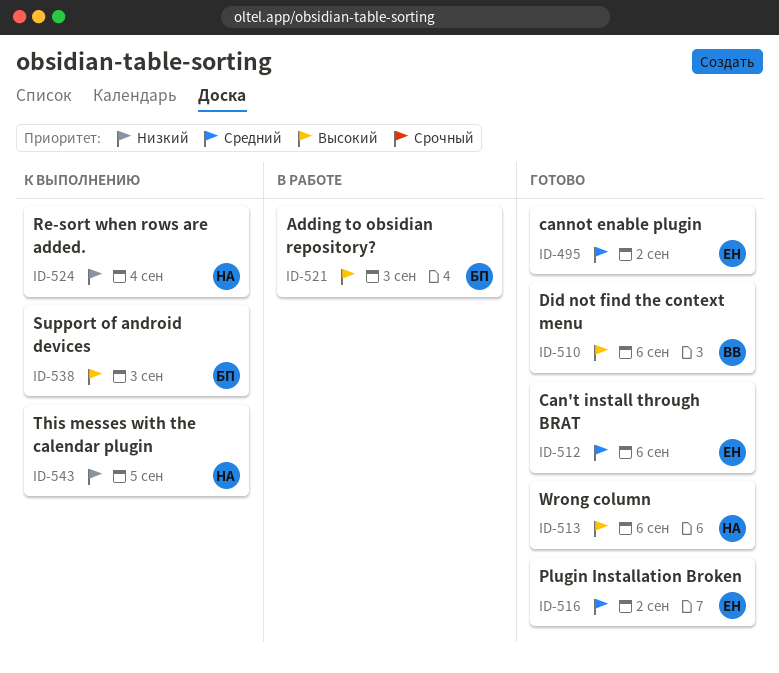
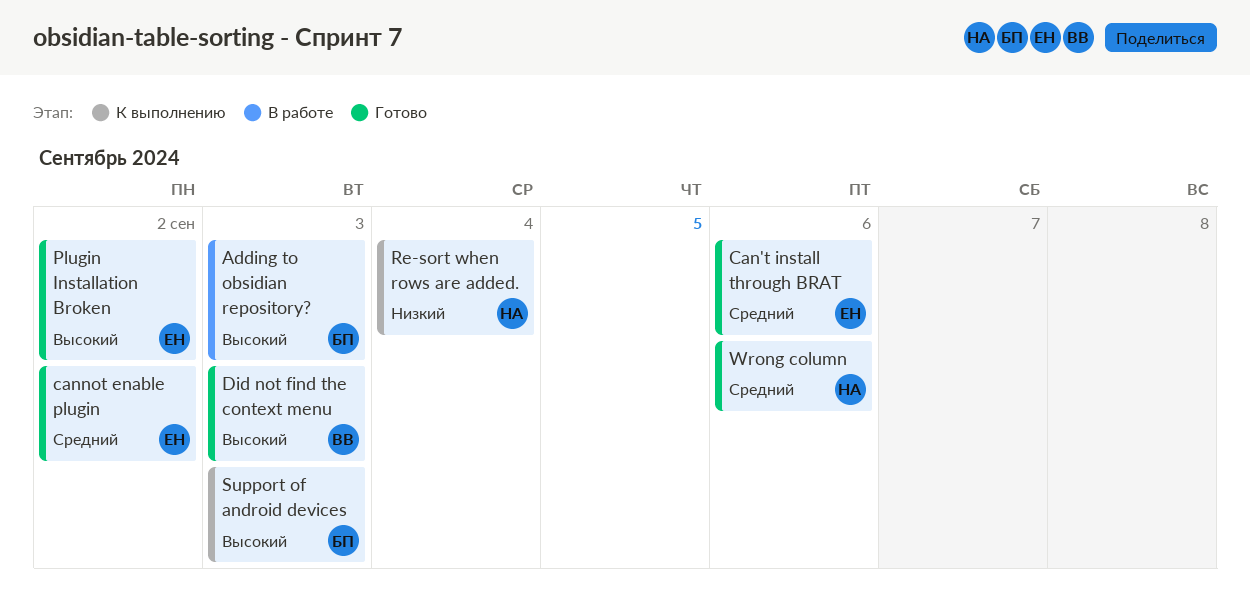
Did not find the context menu, due: Sep 6 -> Sep 3
Plugin Installation Broken, priority: Средний -> Высокий
This messes with the calendar plugin: present -> none
Wrong column, priority: Высокий -> Средний

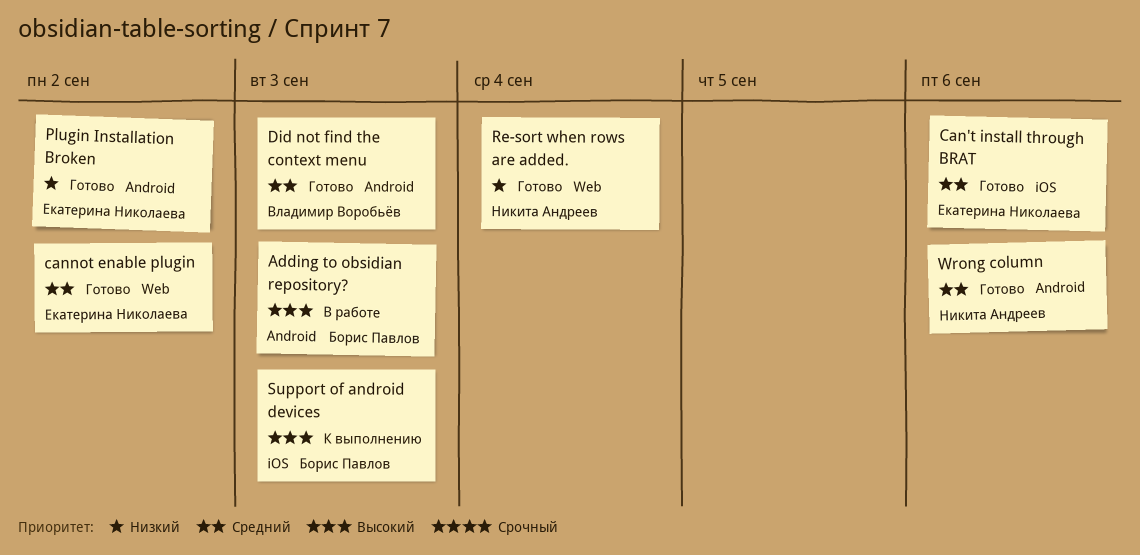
Did not find the context menu, priority: Высокий -> Средний
Plugin Installation Broken, priority: Высокий -> Низкий
Re-sort when rows are added., status: К выполнению -> Готово

